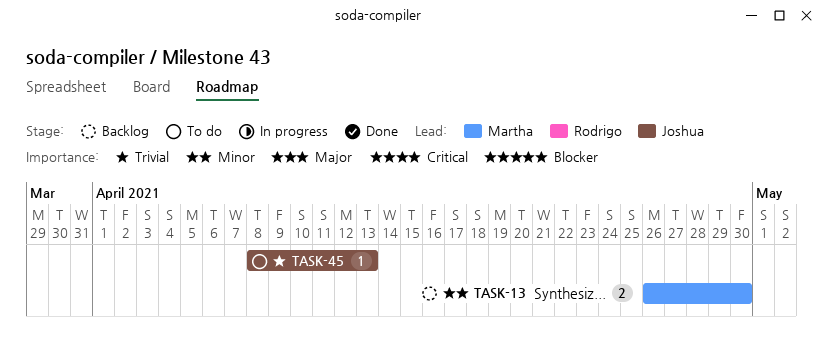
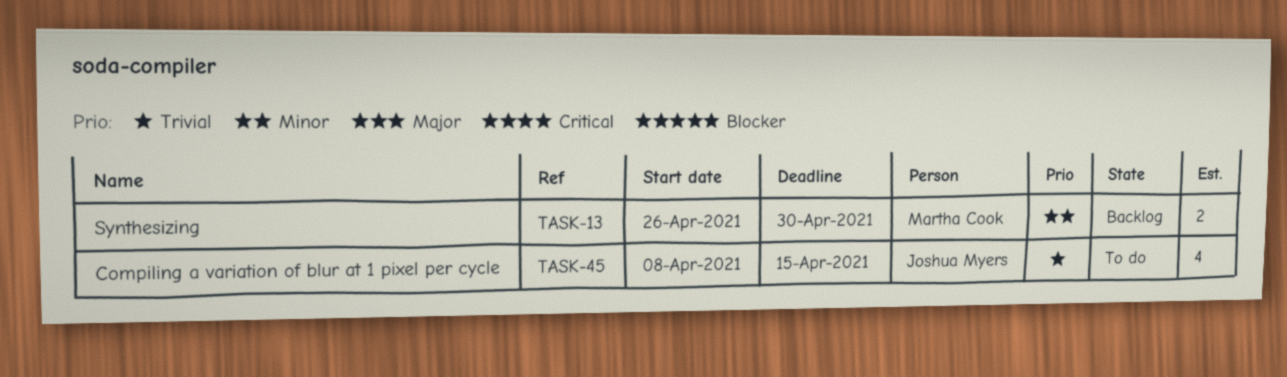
TASK-45, estimate: 1 -> 4
TASK-45, due: Apr 13 -> Apr 15

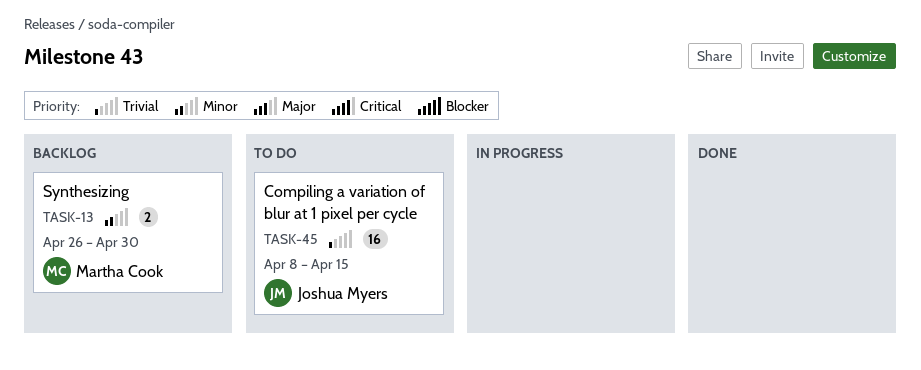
TASK-45, estimate: 4 -> 16

